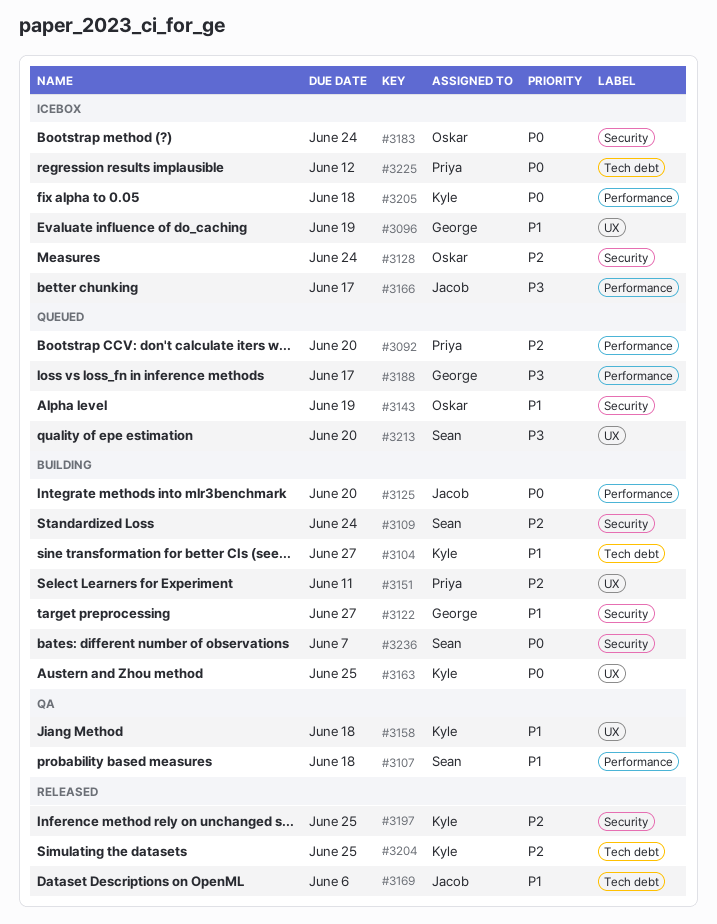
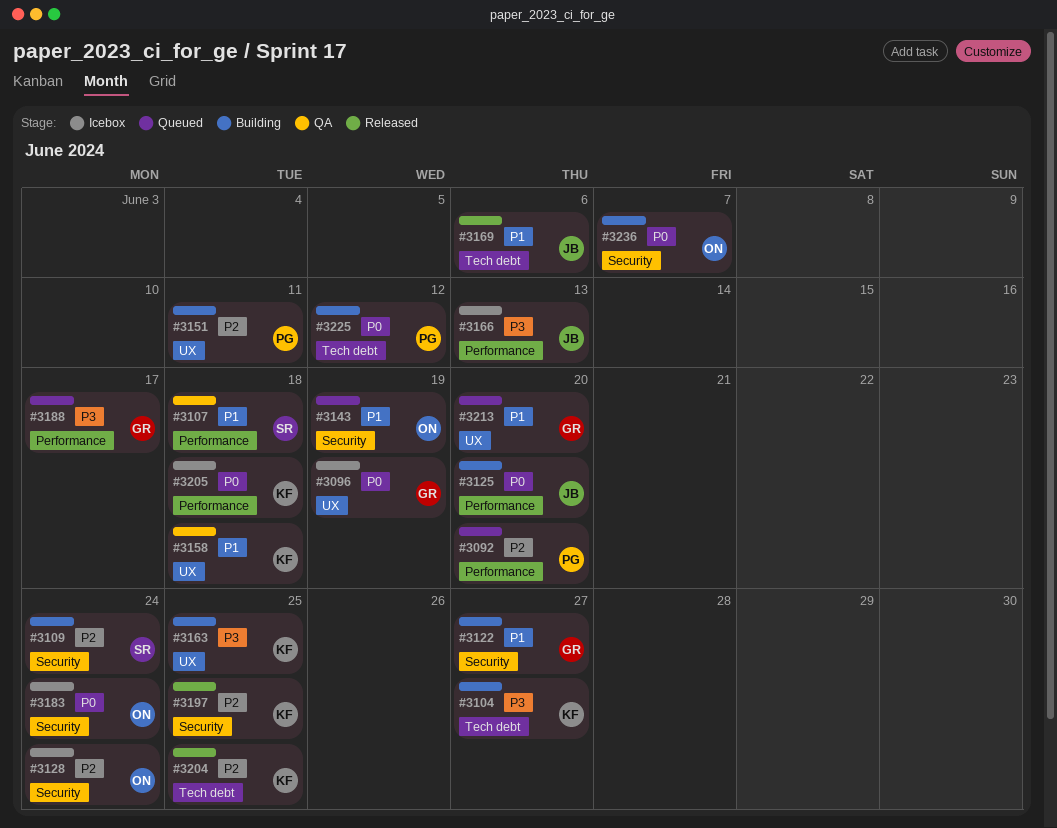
#3096, priority: P1 -> P0
#3104, priority: P1 -> P3
#3163, priority: P0 -> P3
#3166, due: Jun 17 -> Jun 13
#3213, owner: Sean -> George
#3213, priority: P3 -> P1
#3225, status: Icebox -> Building
#3236, owner: Sean -> Oskar

